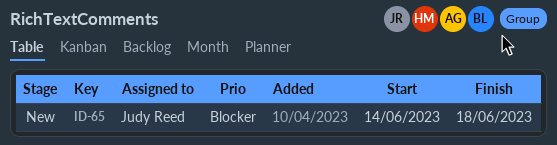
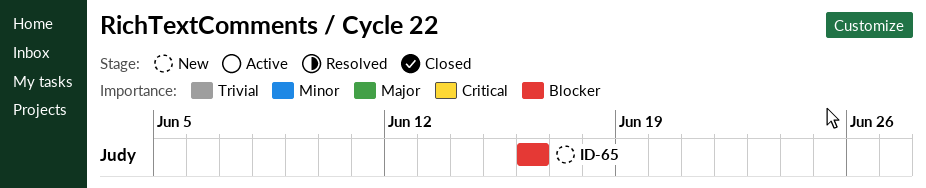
ID-65, start: Jun 14 -> Jun 16
ID-65, due: Jun 18 -> Jun 16

